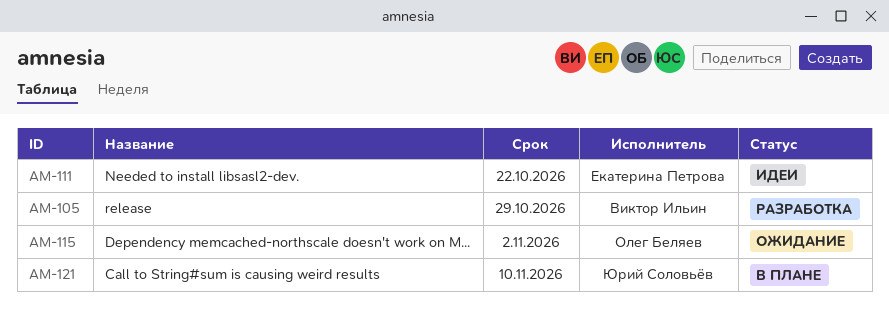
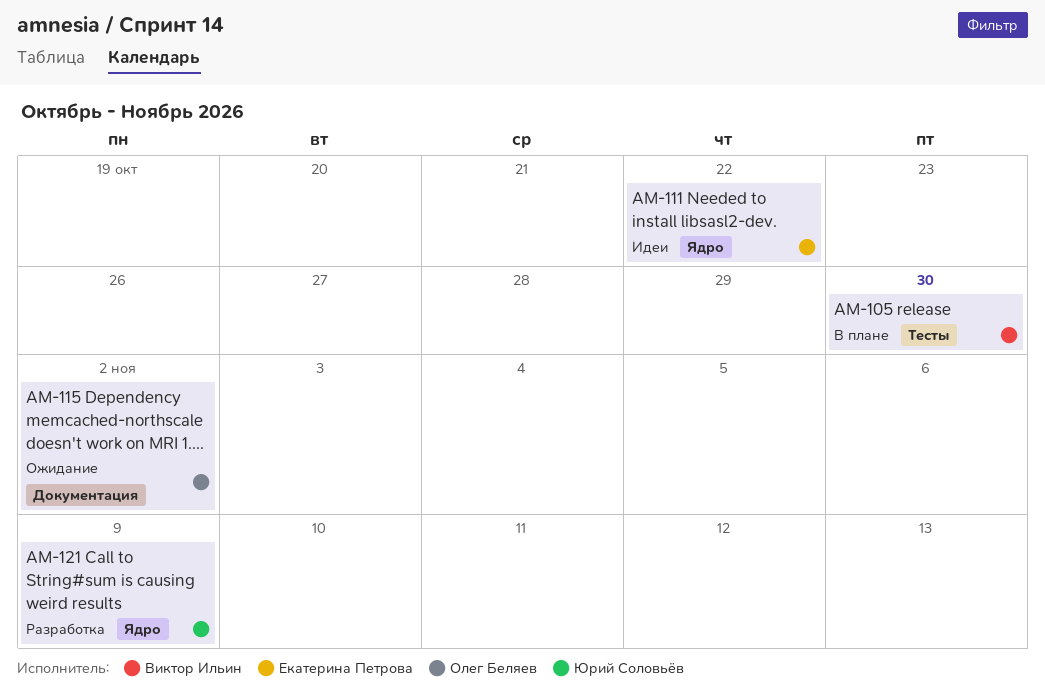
AM-105, status: Разработка -> В плане
AM-105, due: Oct 29 -> Oct 30
AM-121, status: В плане -> Разработка
AM-121, due: Nov 10 -> Nov 9

